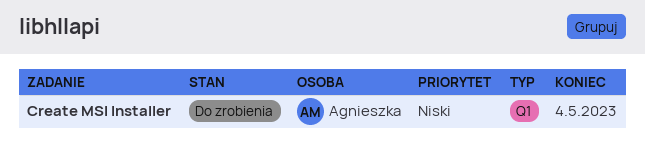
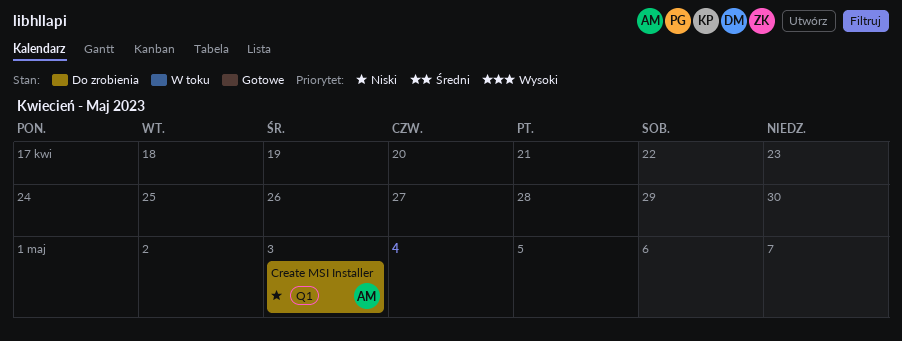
Create MSI Installer, due: May 4 -> May 3

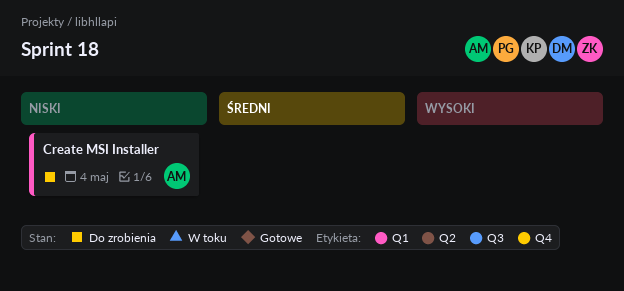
Create MSI Installer, due: May 3 -> May 4

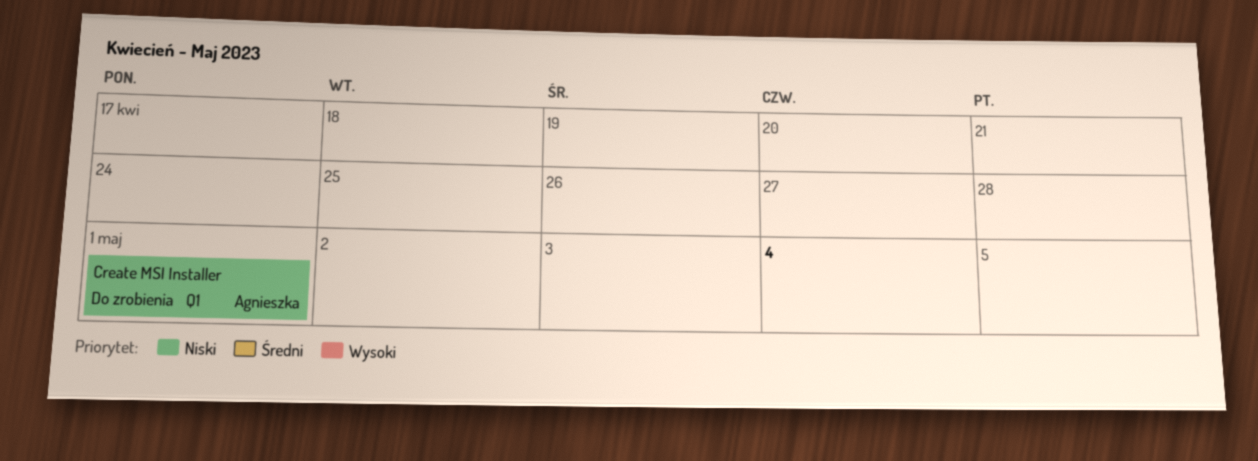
Create MSI Installer, due: May 4 -> May 1

